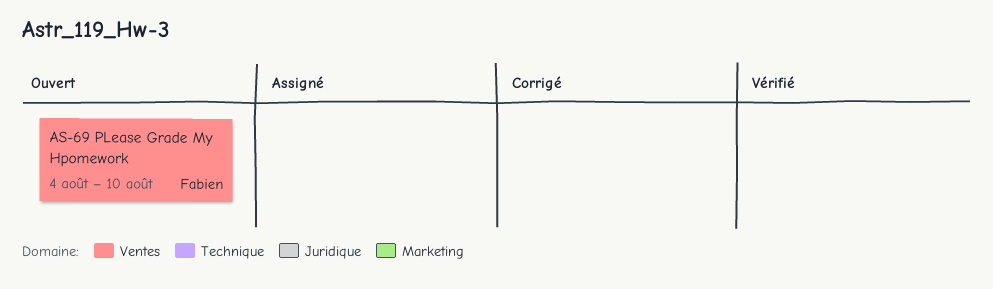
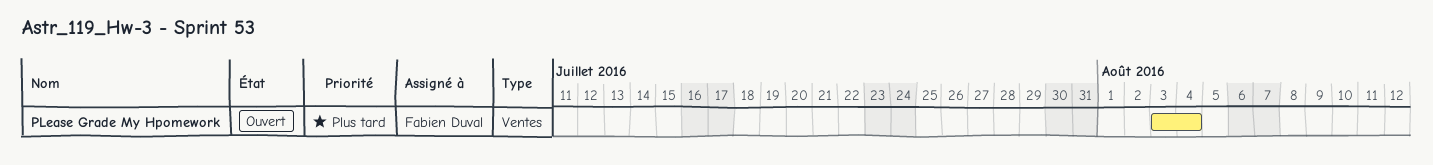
PLease Grade My Hpomework, start: Aug 4 -> Aug 3
PLease Grade My Hpomework, due: Aug 10 -> Aug 4

